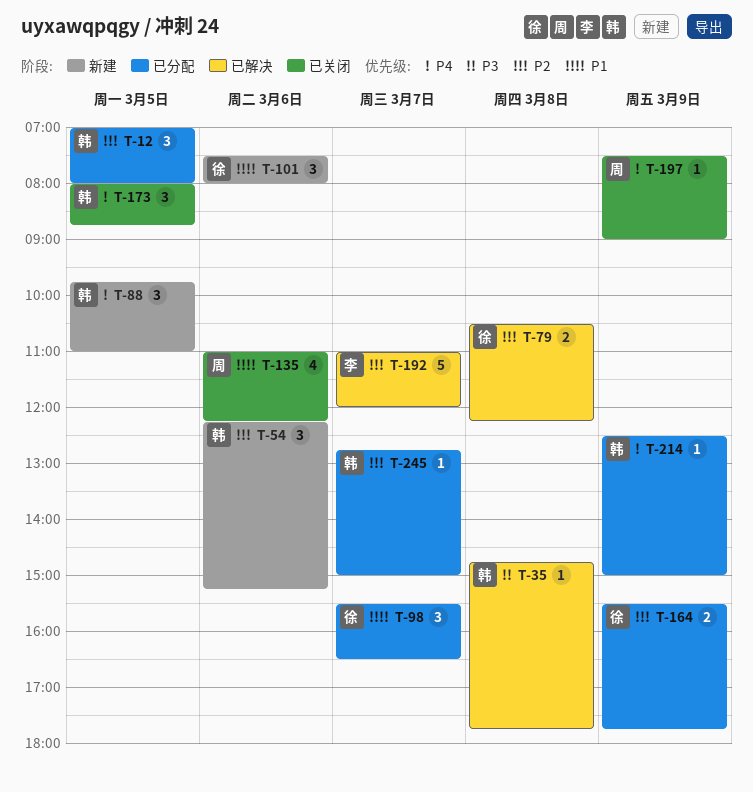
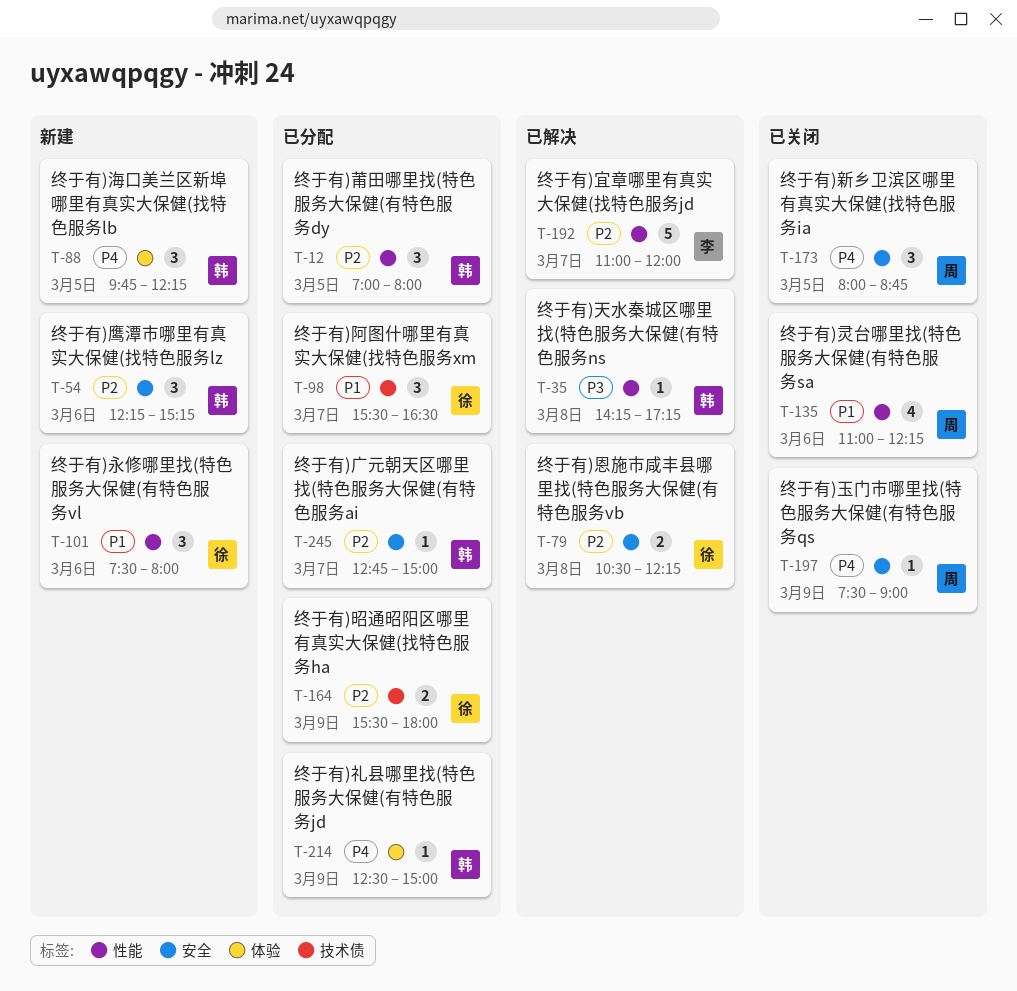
T-35, begins: 14:45 -> 14:15
T-35, ends: 17:45 -> 17:15
T-88, ends: 11:00 -> 12:15
T-164, ends: 17:45 -> 18:00
T-173, owner: 韩 -> 周

